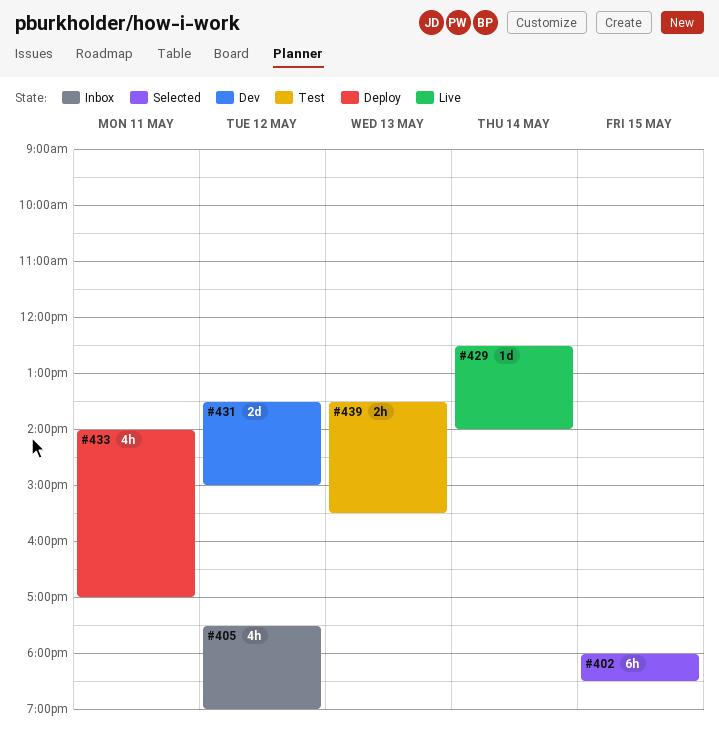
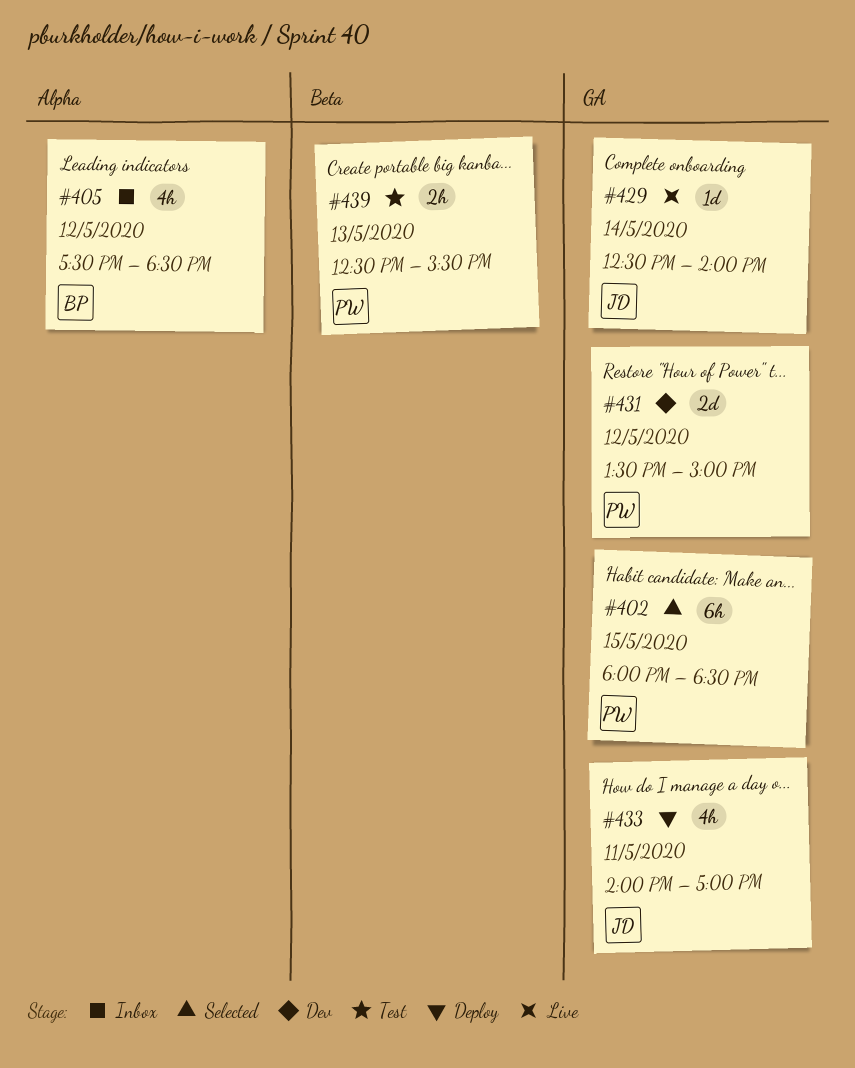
#405, ends: 19:00 -> 18:30
#439, begins: 13:30 -> 12:30

